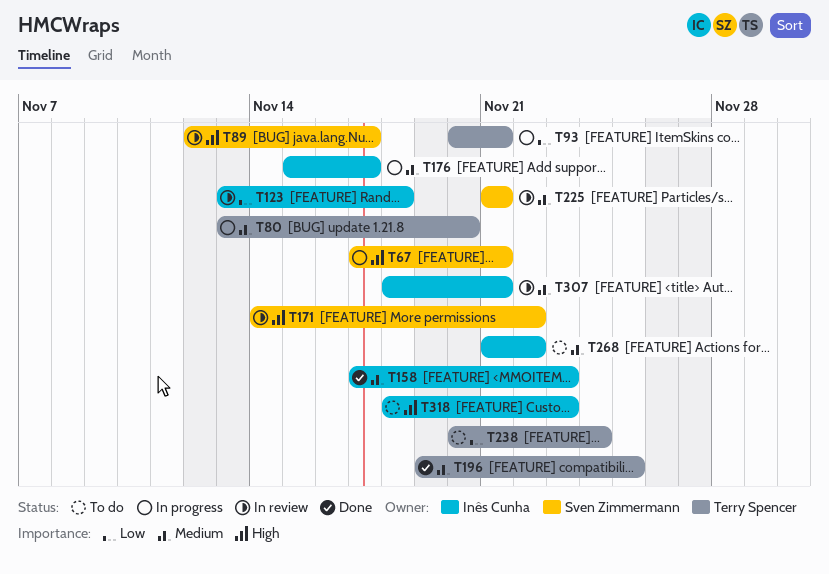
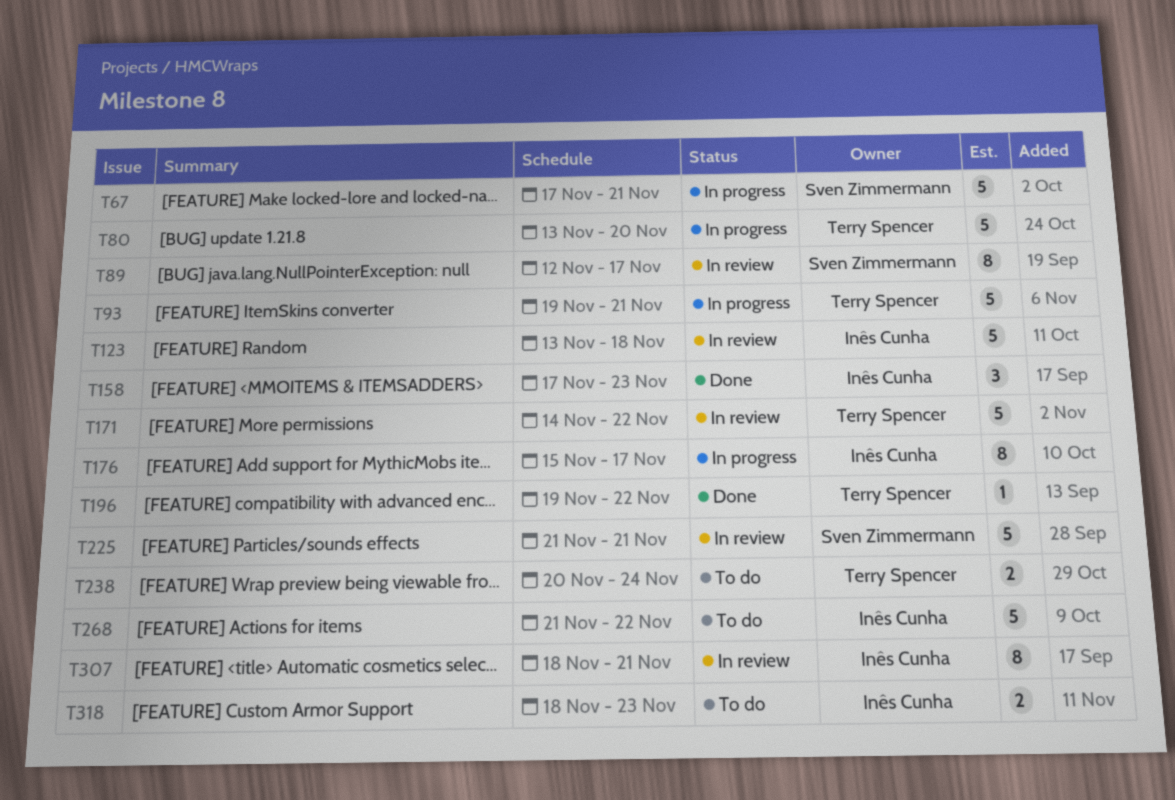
T93, start: Nov 20 -> Nov 19
T171, owner: Sven Zimmermann -> Terry Spencer
T196, due: Nov 25 -> Nov 22

